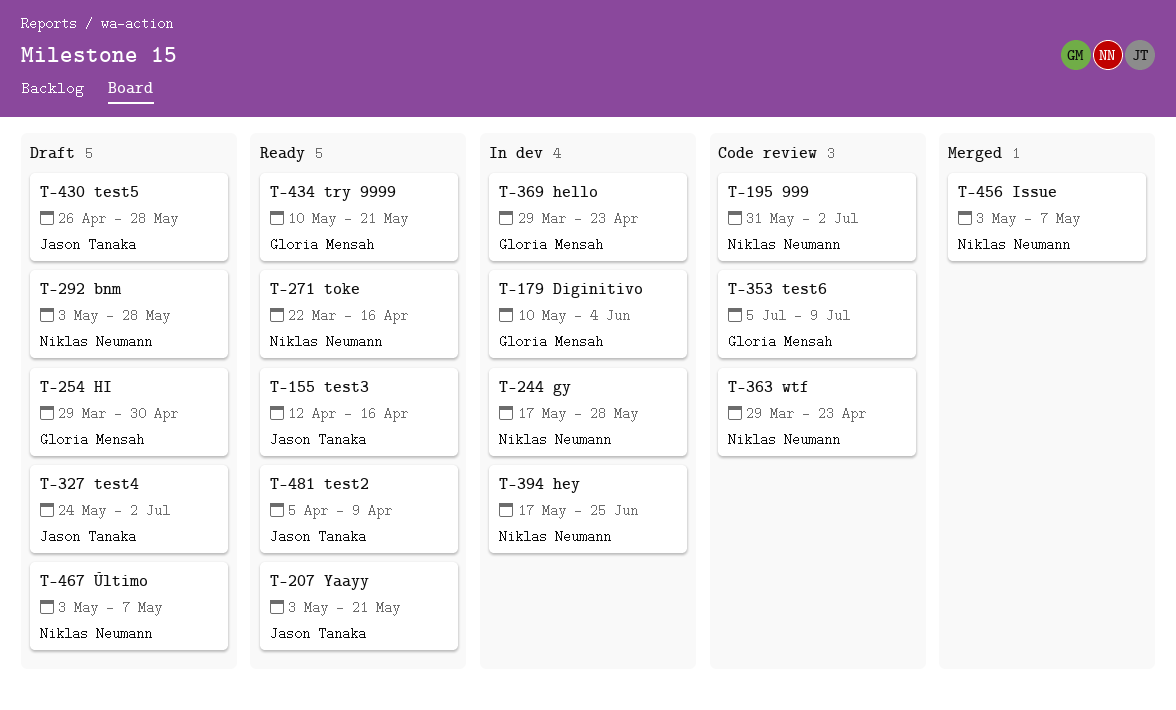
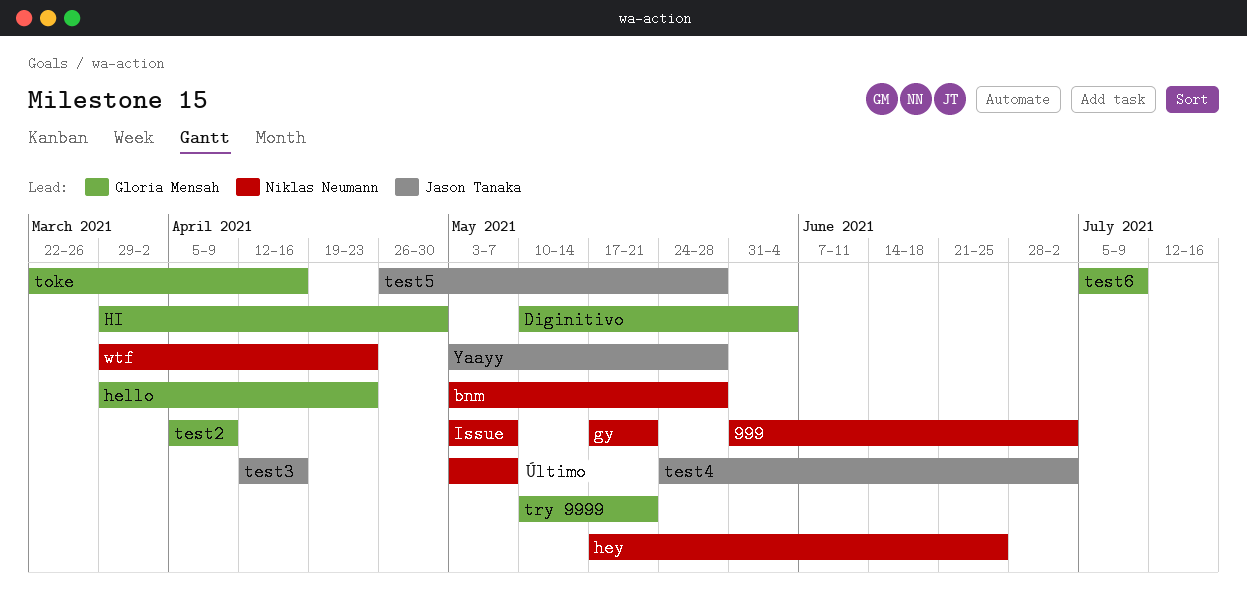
gy, due: May 28 -> May 21
test2, owner: Jason Tanaka -> Gloria Mensah
toke, owner: Niklas Neumann -> Gloria Mensah
Yaayy, due: May 21 -> May 28

